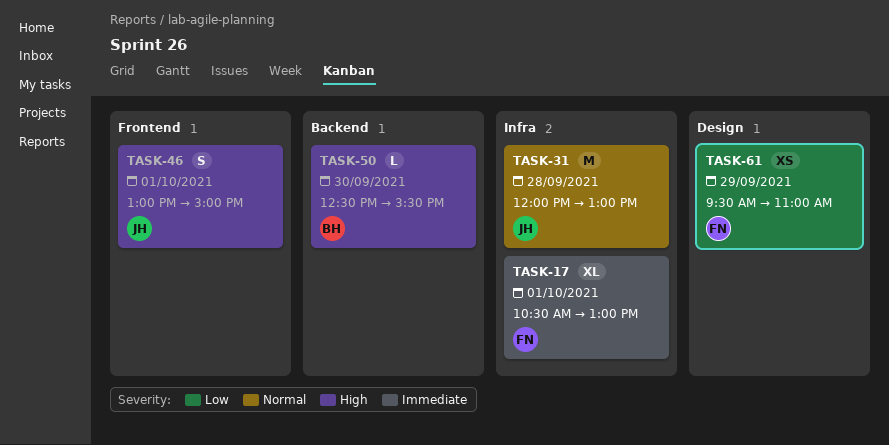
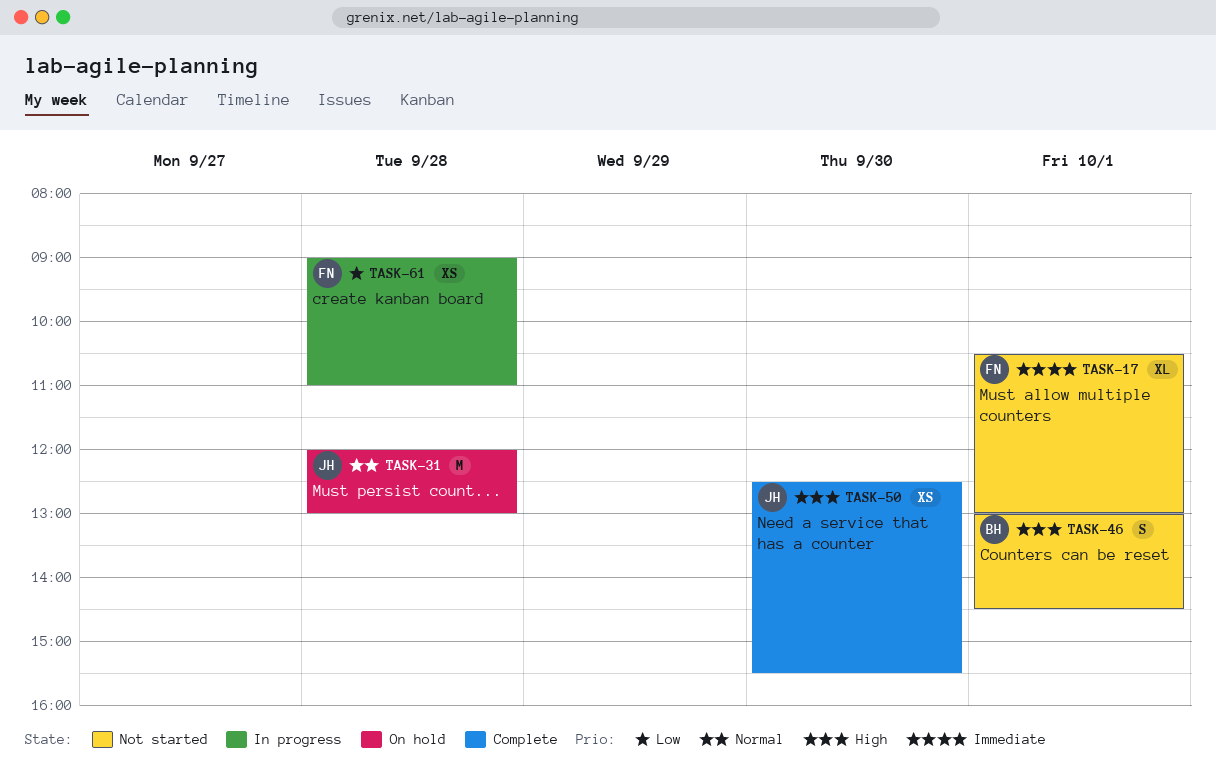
TASK-46, owner: JH -> BH
TASK-46, ends: 15:00 -> 14:30
TASK-50, owner: BH -> JH
TASK-50, estimate: L -> XS
TASK-61, day: Sep 29 -> Sep 28
TASK-61, begins: 09:30 -> 09:00

